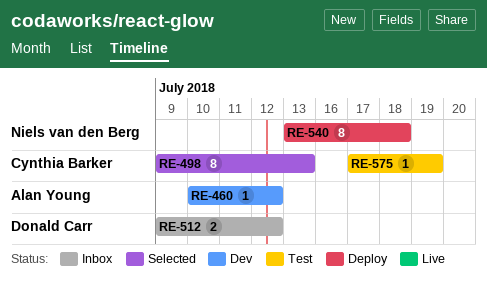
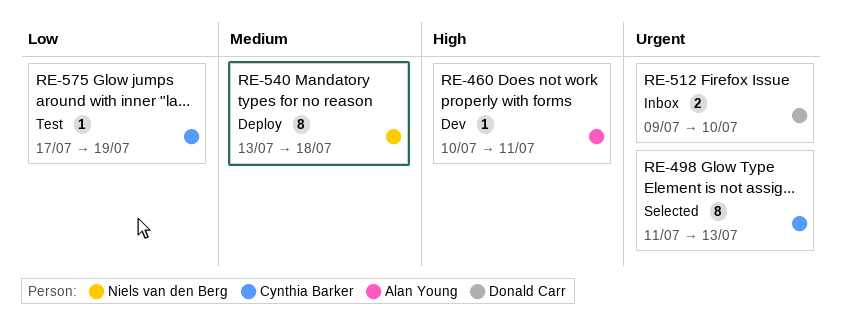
RE-460, due: Jul 12 -> Jul 11
RE-498, start: Jul 9 -> Jul 11
RE-512, due: Jul 12 -> Jul 10

